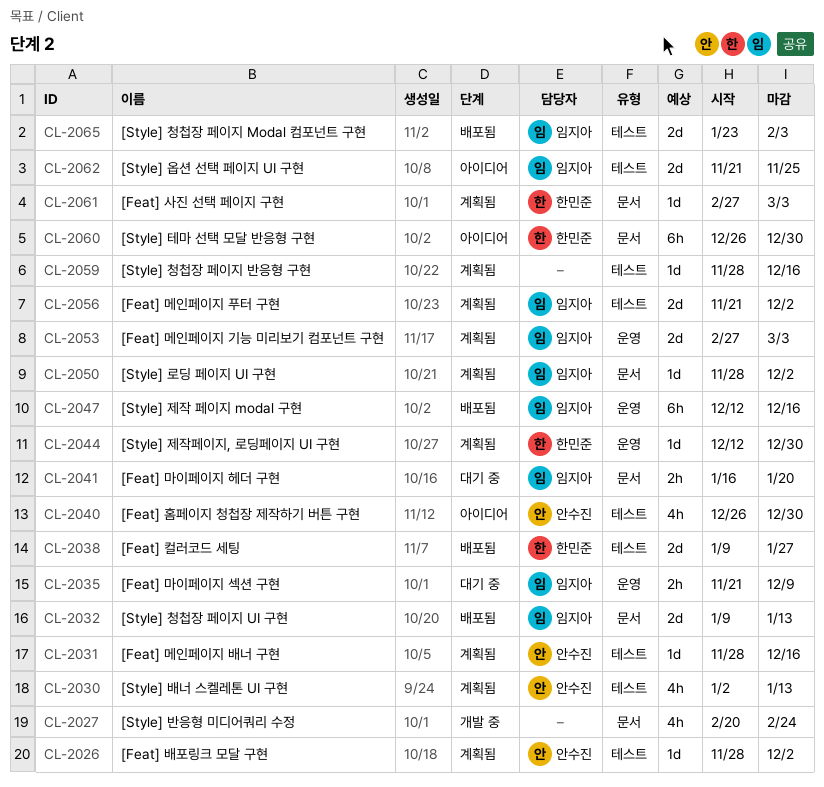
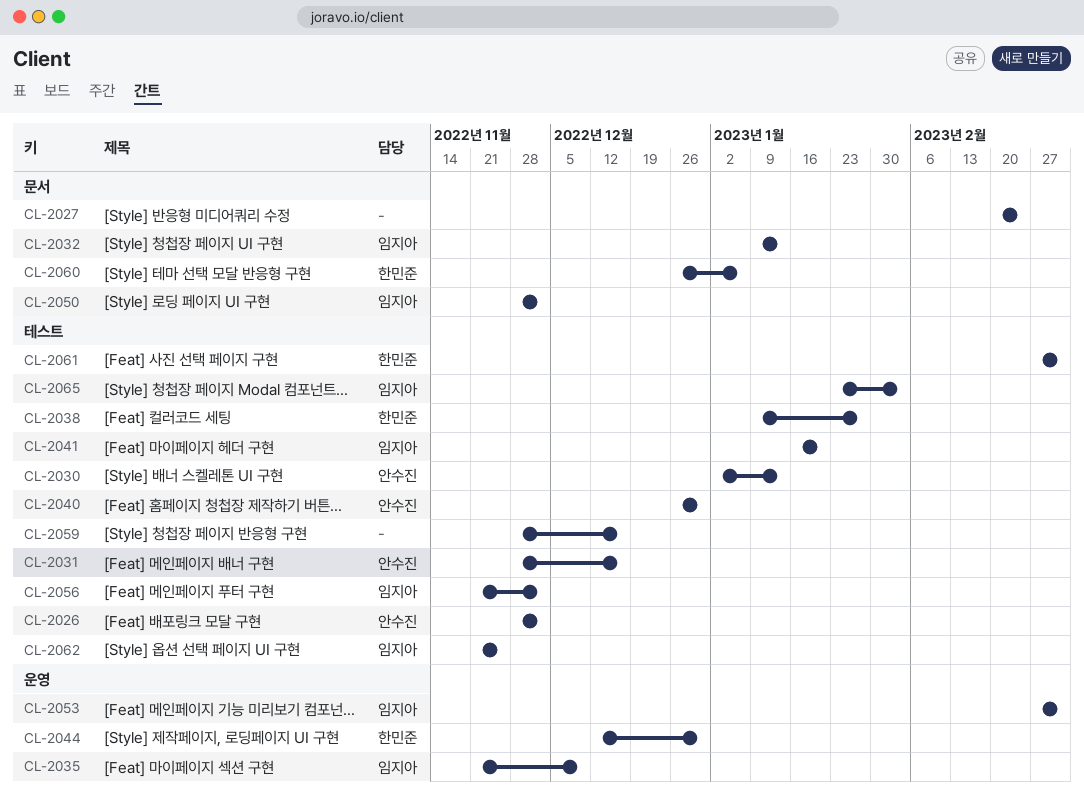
CL-2041, label: 문서 -> 테스트
CL-2047: present -> none
CL-2060, due: Dec 30 -> Jan 6
CL-2061, label: 문서 -> 테스트

